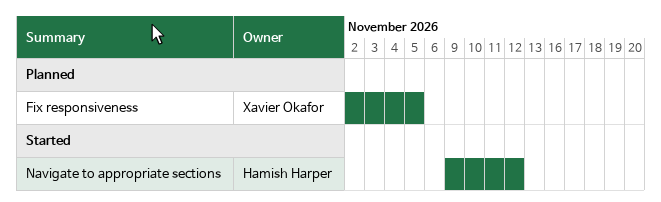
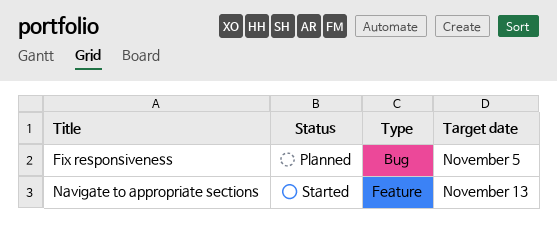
Navigate to appropriate sections, due: Nov 12 -> Nov 13

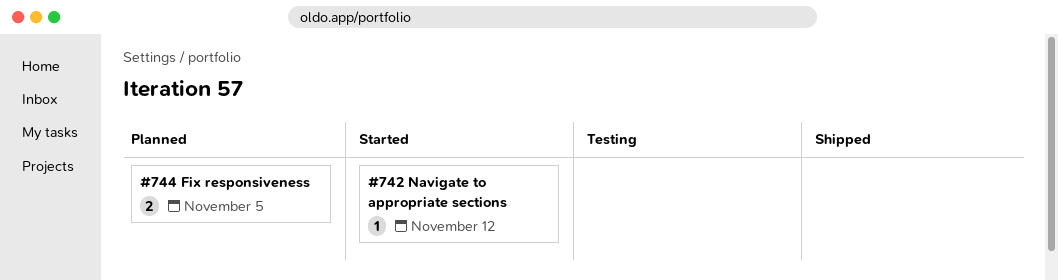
Navigate to appropriate sections, due: Nov 13 -> Nov 12

